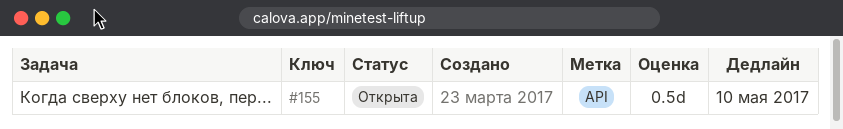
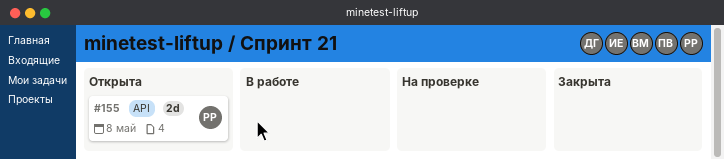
#155, estimate: 0.5d -> 2d
#155, due: May 10 -> May 8

